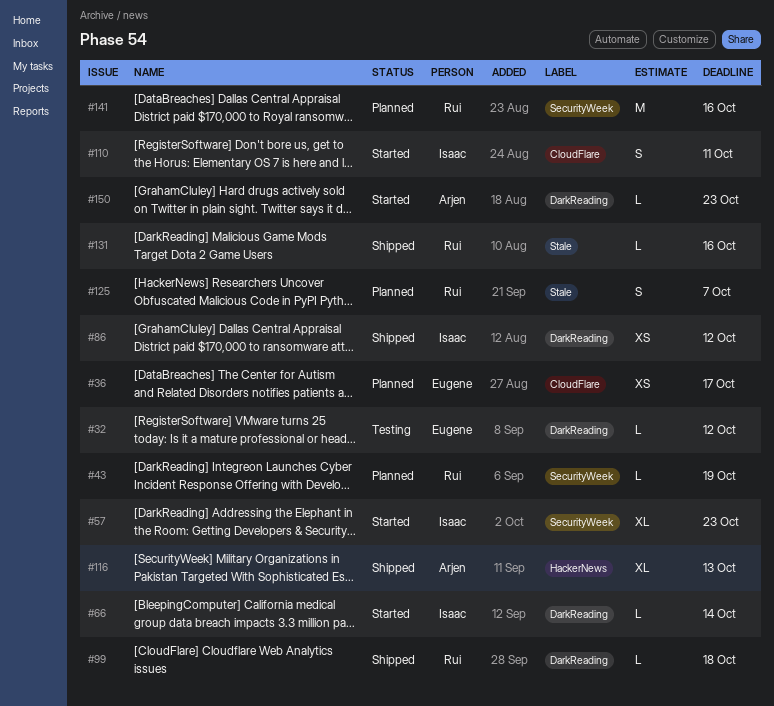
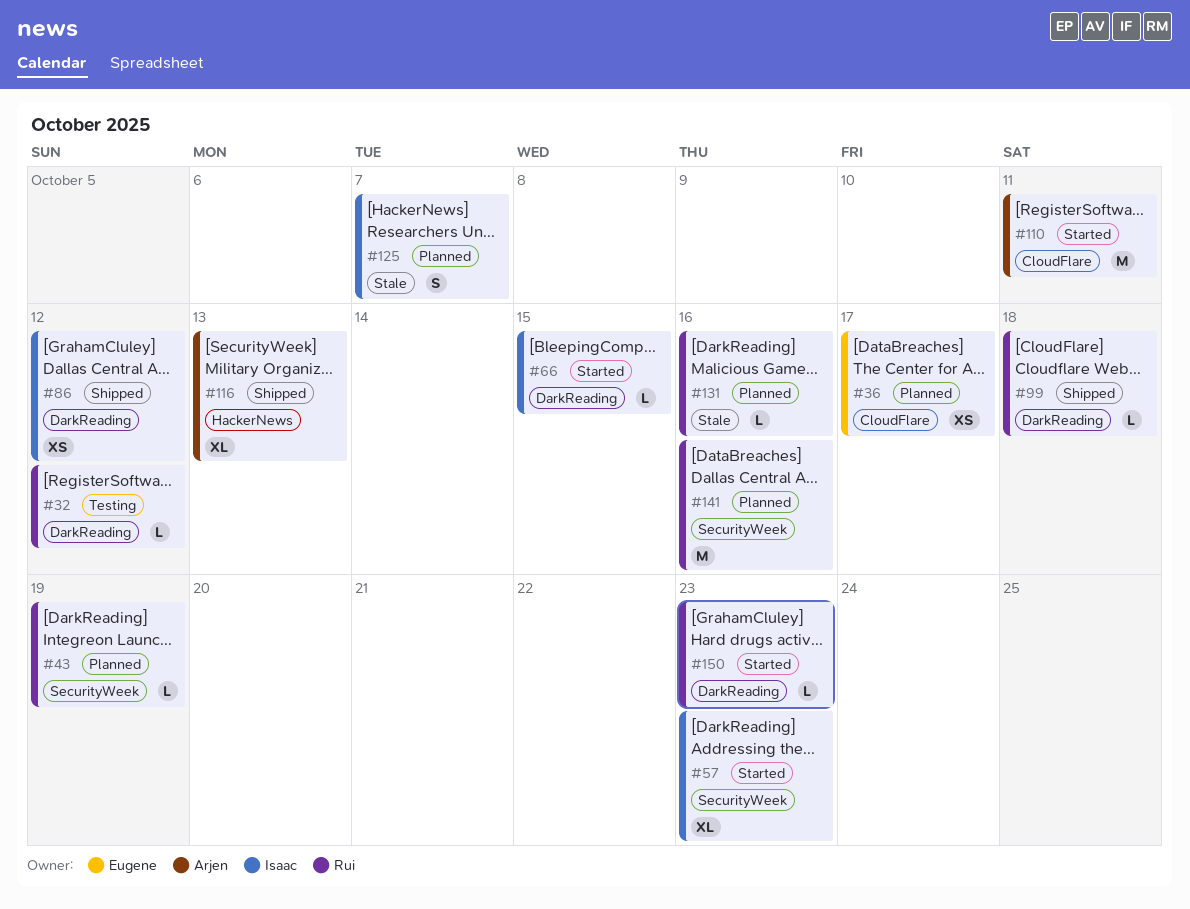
#32, owner: Eugene -> Rui
#66, due: Oct 14 -> Oct 15
#110, owner: Isaac -> Arjen
#110, estimate: S -> M
#125, owner: Rui -> Isaac
#131, status: Shipped -> Planned
#150, owner: Arjen -> Rui

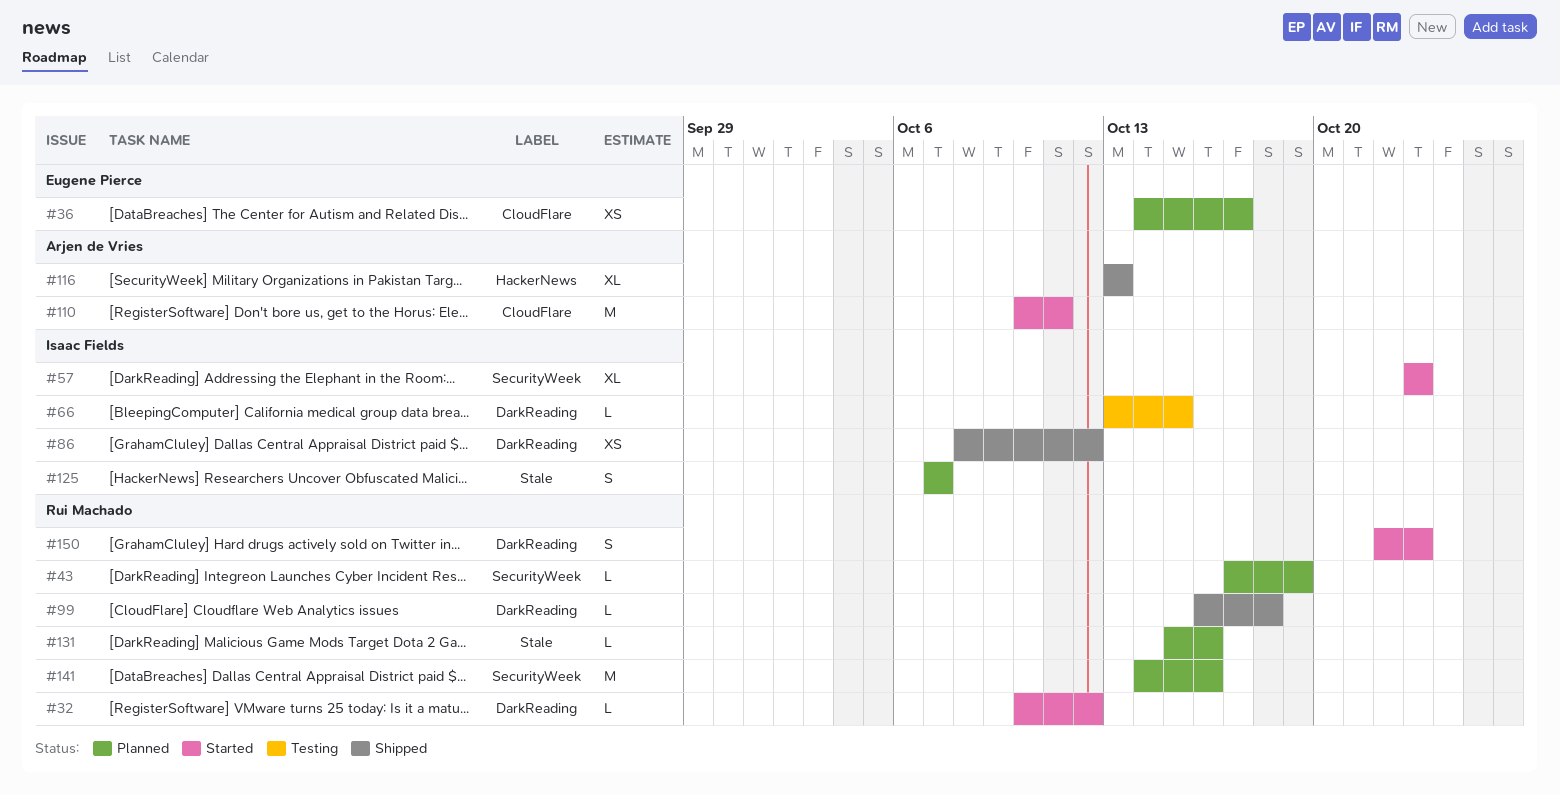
#32, status: Testing -> Started
#66, status: Started -> Testing
#150, estimate: L -> S

